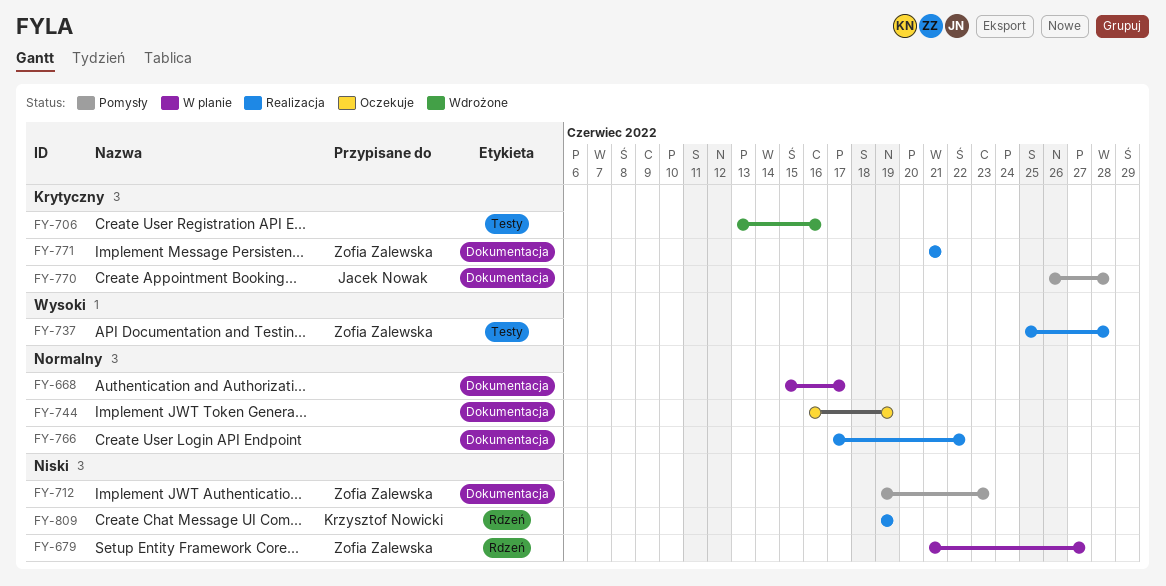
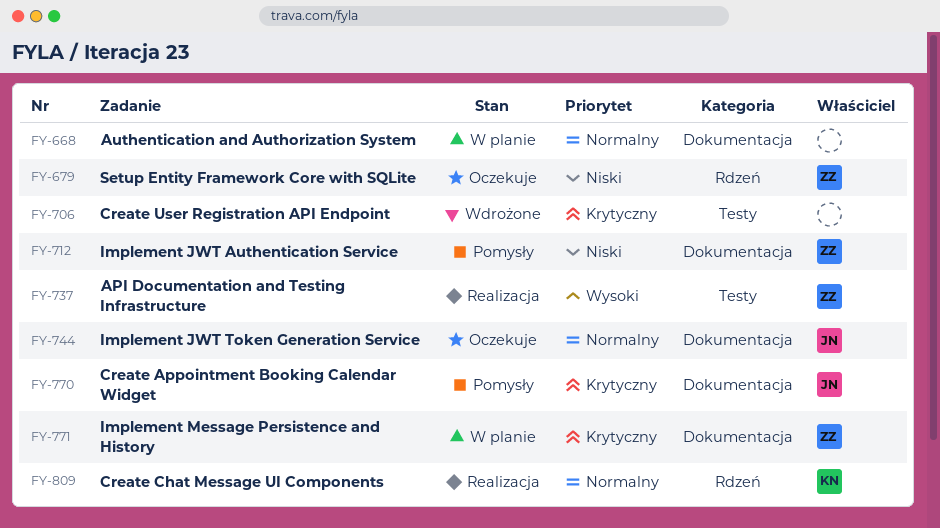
FY-679, status: W planie -> Oczekuje
FY-744, owner: none -> Jacek Nowak
FY-766: present -> none
FY-771, status: Realizacja -> W planie
FY-809, priority: Niski -> Normalny

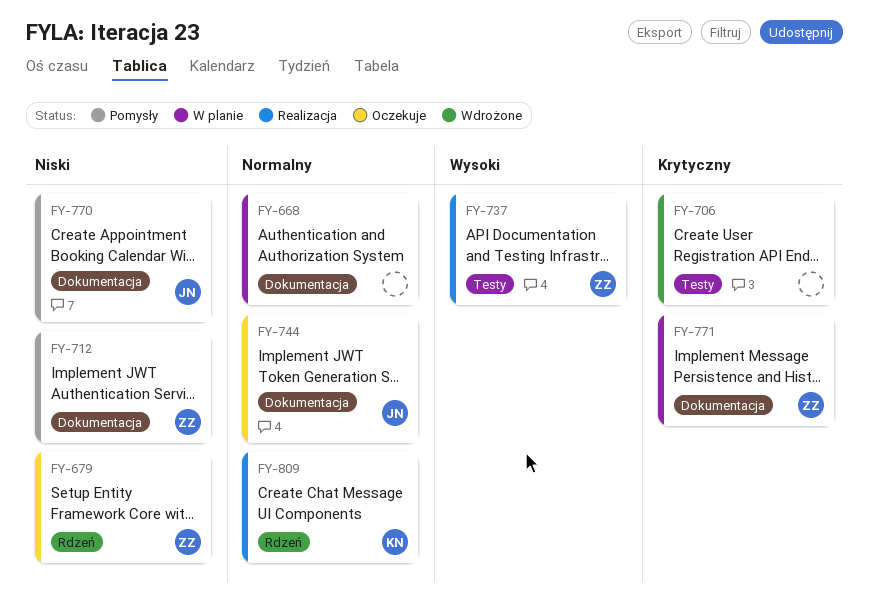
FY-770, priority: Krytyczny -> Niski

